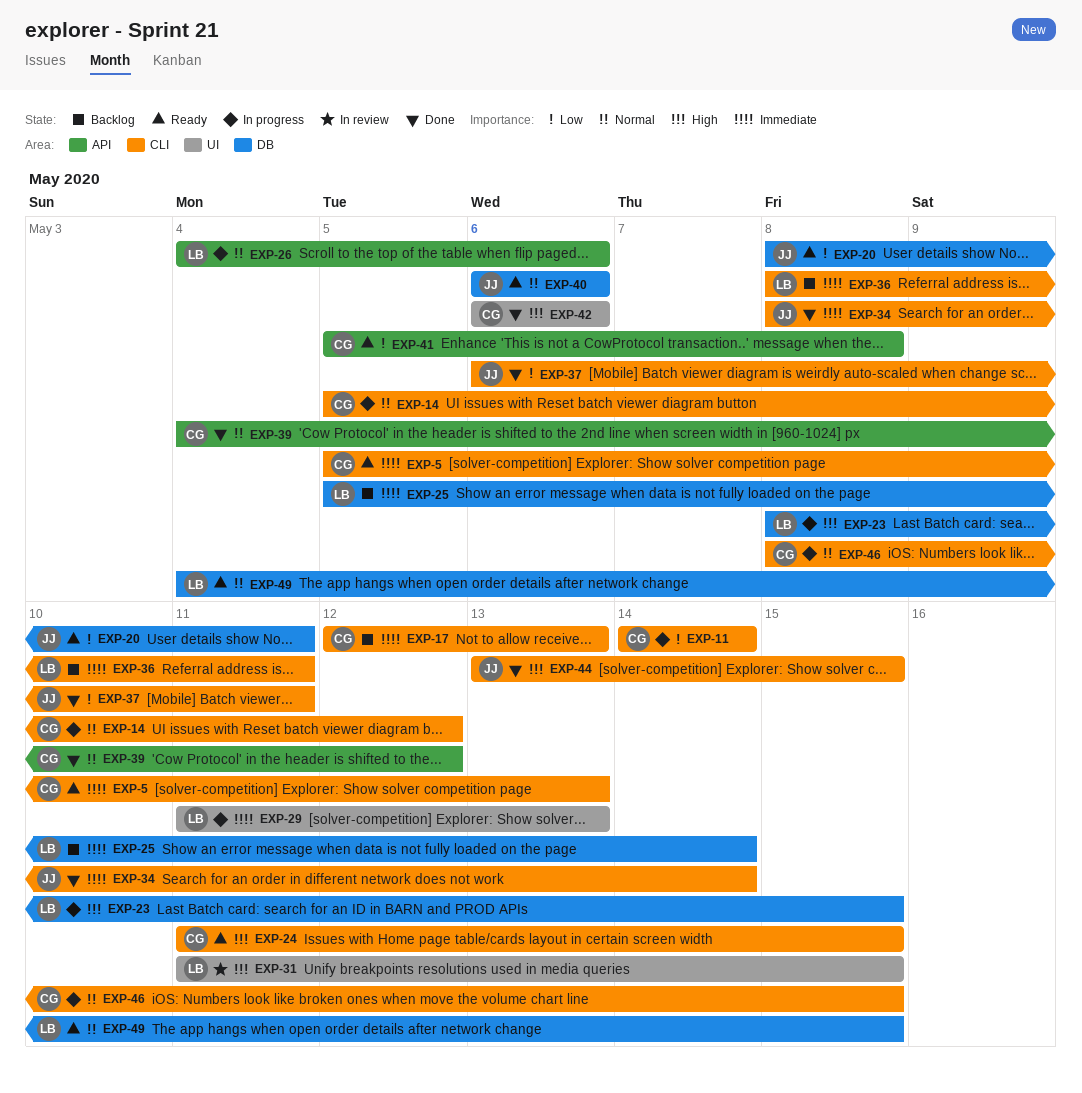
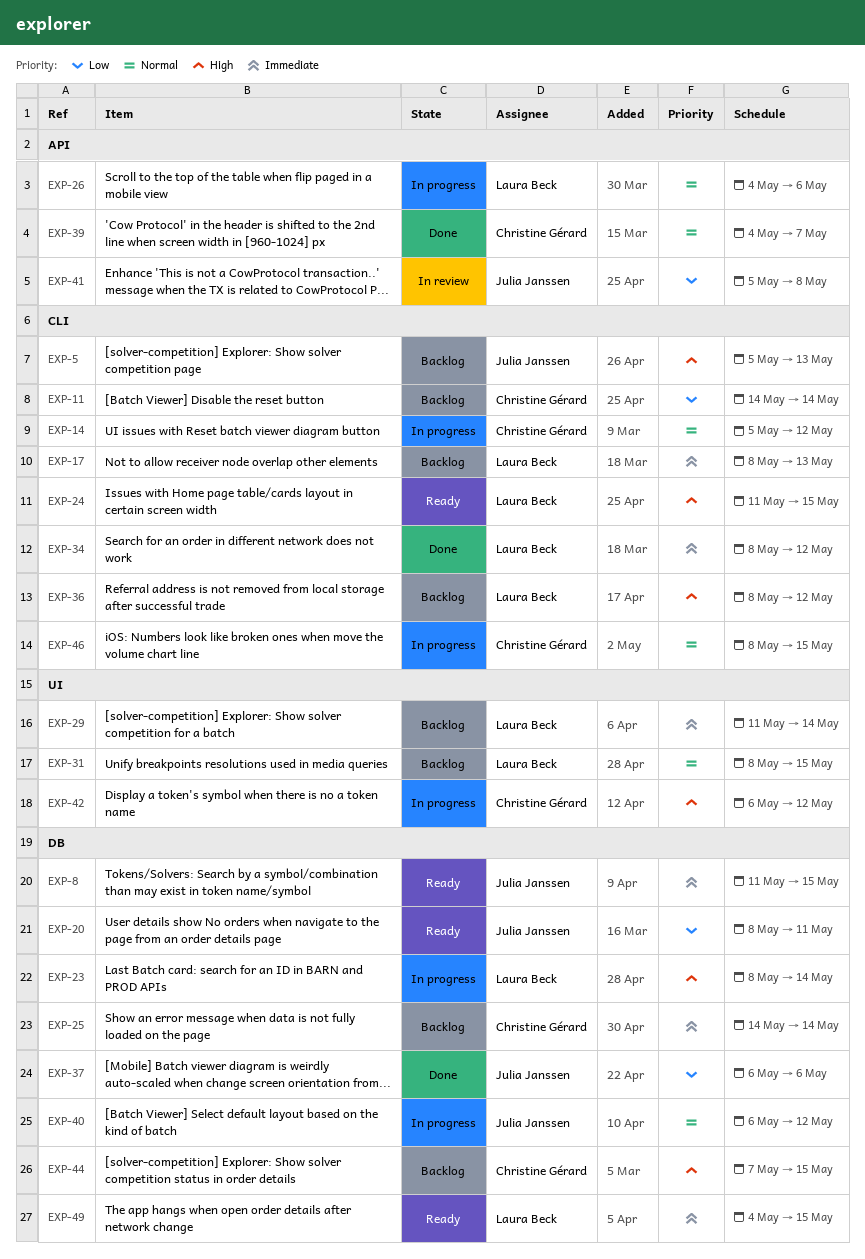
EXP-5, status: Ready -> Backlog
EXP-5, owner: Christine Gérard -> Julia Janssen
EXP-5, priority: Immediate -> High
EXP-8: none -> present
EXP-11, status: In progress -> Backlog
EXP-17, owner: Christine Gérard -> Laura Beck
EXP-17, start: May 12 -> May 8
EXP-23, due: May 15 -> May 14
EXP-24, owner: Christine Gérard -> Laura Beck
EXP-25, owner: Laura Beck -> Christine Gérard
EXP-25, start: May 5 -> May 14
EXP-29, status: In progress -> Backlog
EXP-29, due: May 13 -> May 14
EXP-31, status: In review -> Backlog
EXP-31, priority: High -> Normal
EXP-31, start: May 11 -> May 8
EXP-34, owner: Julia Janssen -> Laura Beck
EXP-34, due: May 14 -> May 12
EXP-36, priority: Immediate -> High
EXP-36, due: May 11 -> May 12
EXP-37, label: CLI -> DB
EXP-37, due: May 11 -> May 6
EXP-39, due: May 12 -> May 7
EXP-40, status: Ready -> In progress
EXP-40, due: May 6 -> May 12
EXP-41, status: Ready -> In review
EXP-41, owner: Christine Gérard -> Julia Janssen
EXP-42, status: Done -> In progress
EXP-42, due: May 6 -> May 12
EXP-44, status: Done -> Backlog
EXP-44, owner: Julia Janssen -> Christine Gérard
EXP-44, label: CLI -> DB
EXP-44, start: May 13 -> May 7
EXP-49, priority: Normal -> Immediate

